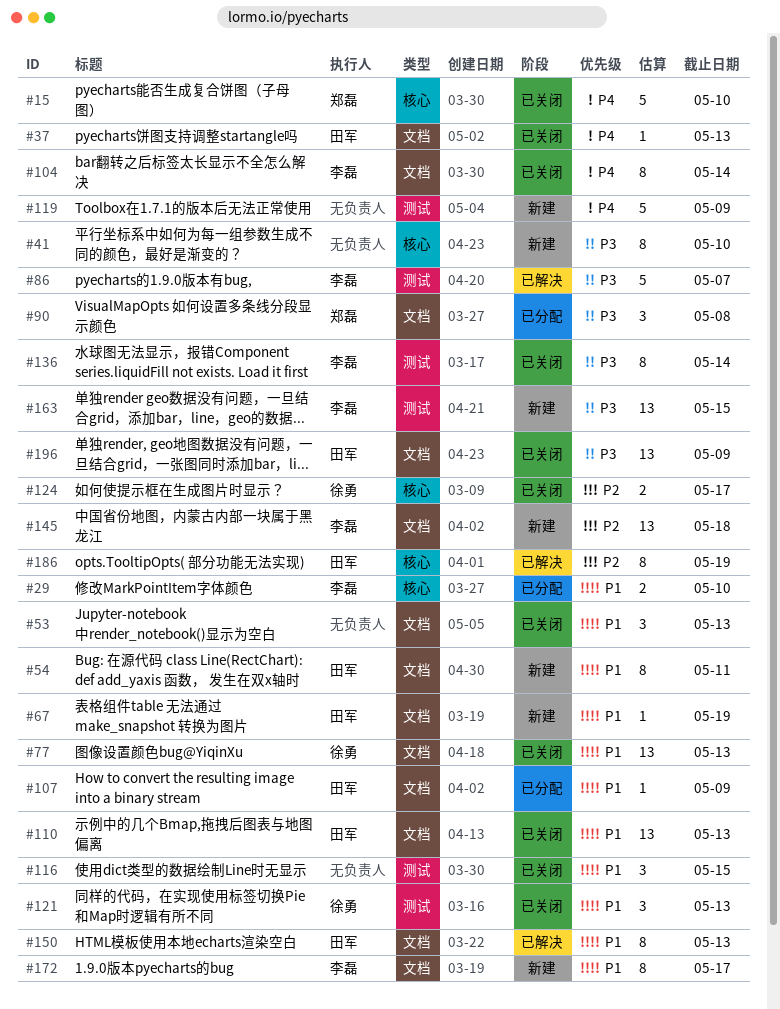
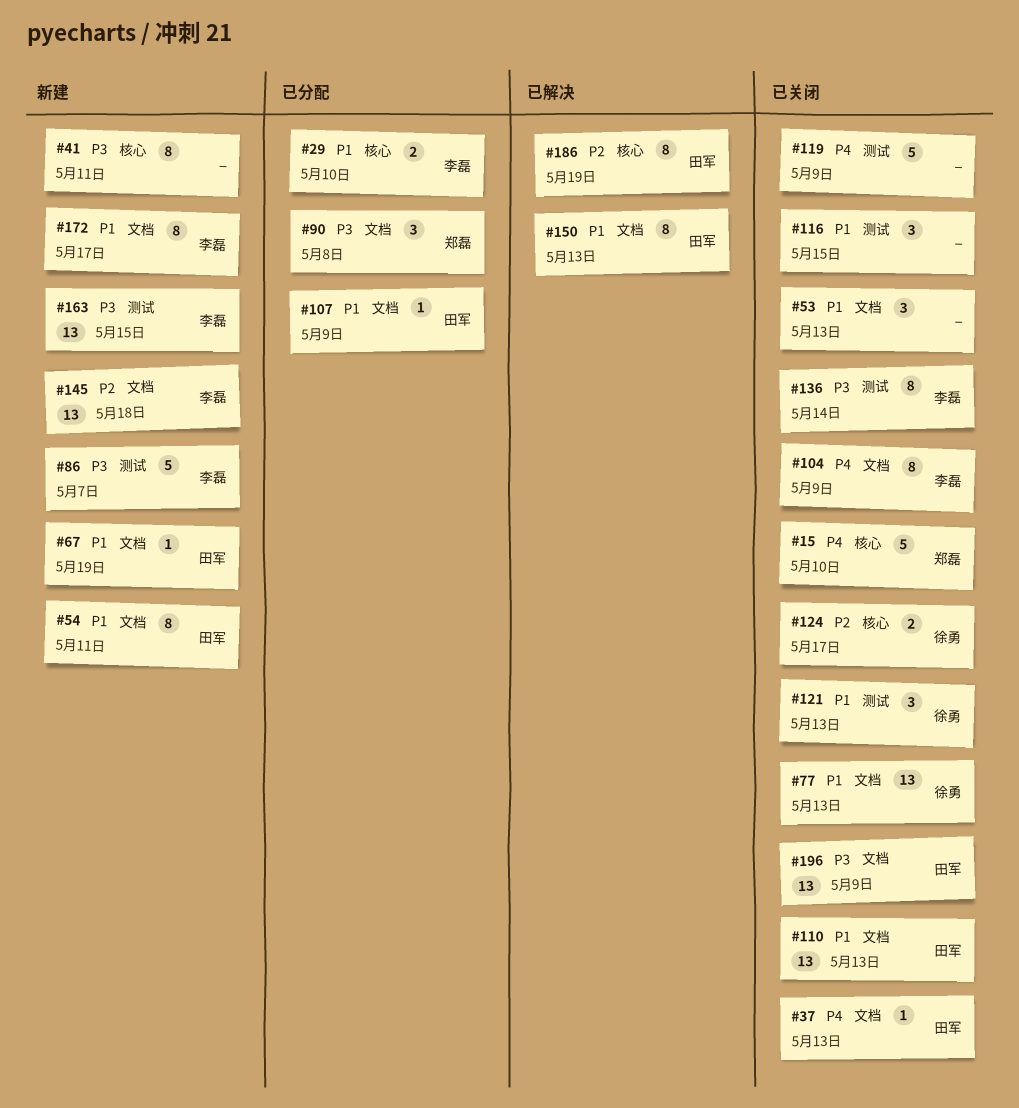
#41, due: May 10 -> May 11
#86, status: 已解决 -> 新建
#104, due: May 14 -> May 9
#119, status: 新建 -> 已关闭

